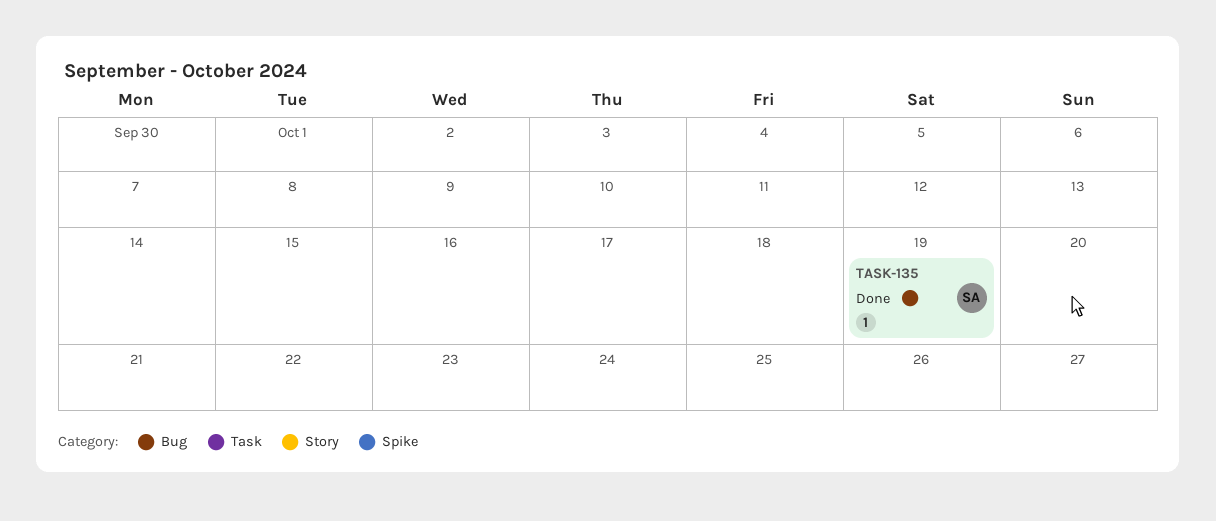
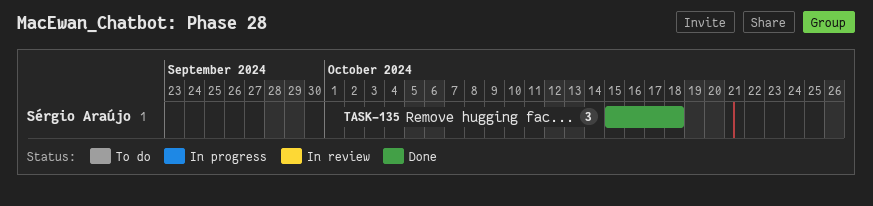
TASK-135, estimate: 1 -> 3
TASK-135, due: Oct 19 -> Oct 18

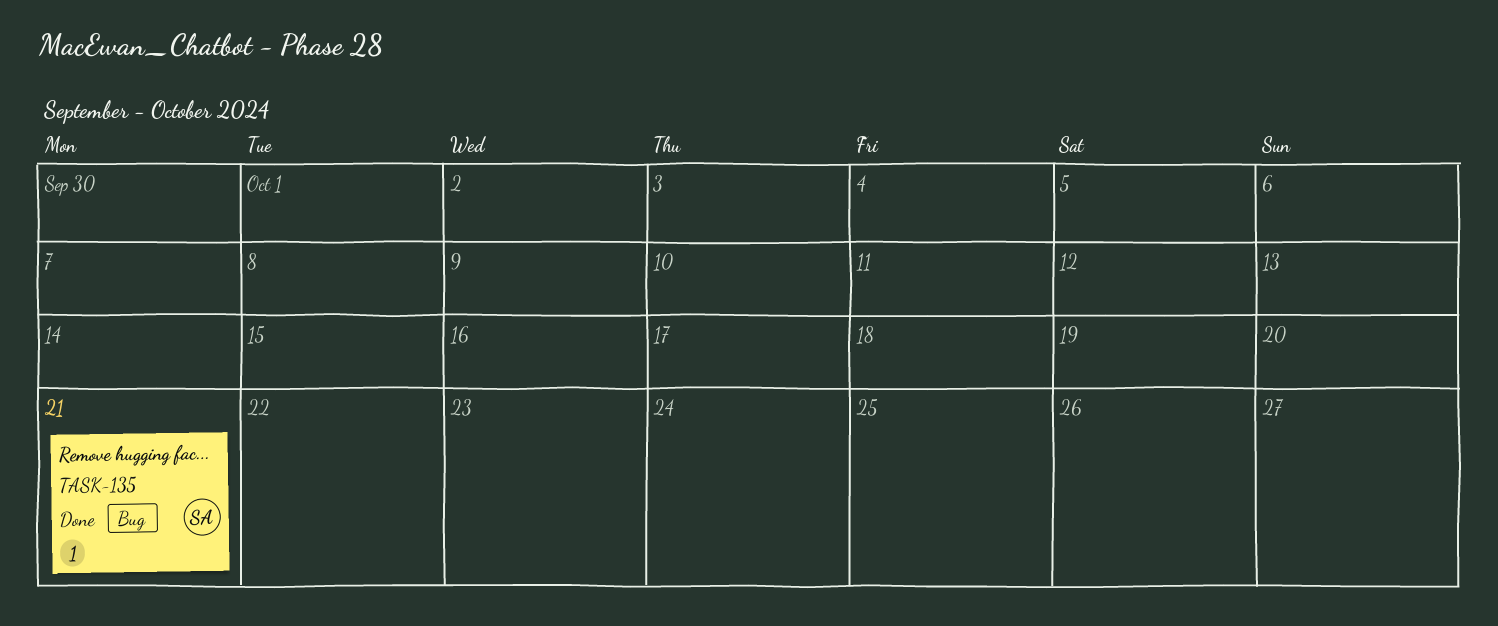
TASK-135, estimate: 3 -> 1
TASK-135, due: Oct 18 -> Oct 21

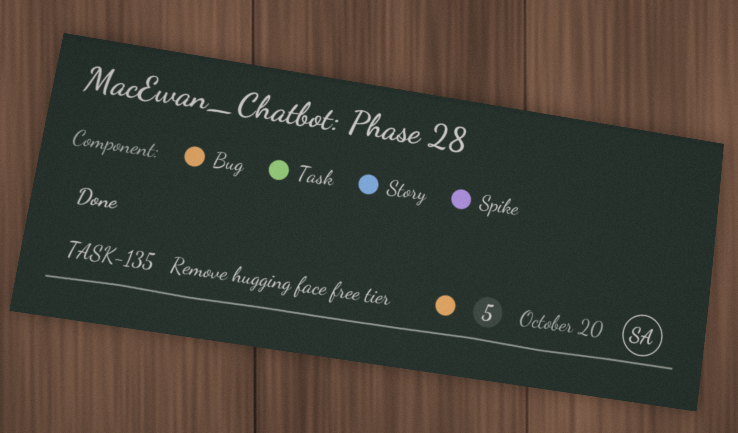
TASK-135, estimate: 1 -> 5
TASK-135, due: Oct 21 -> Oct 20

